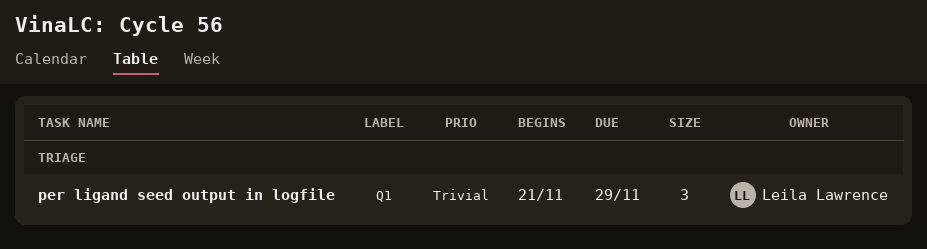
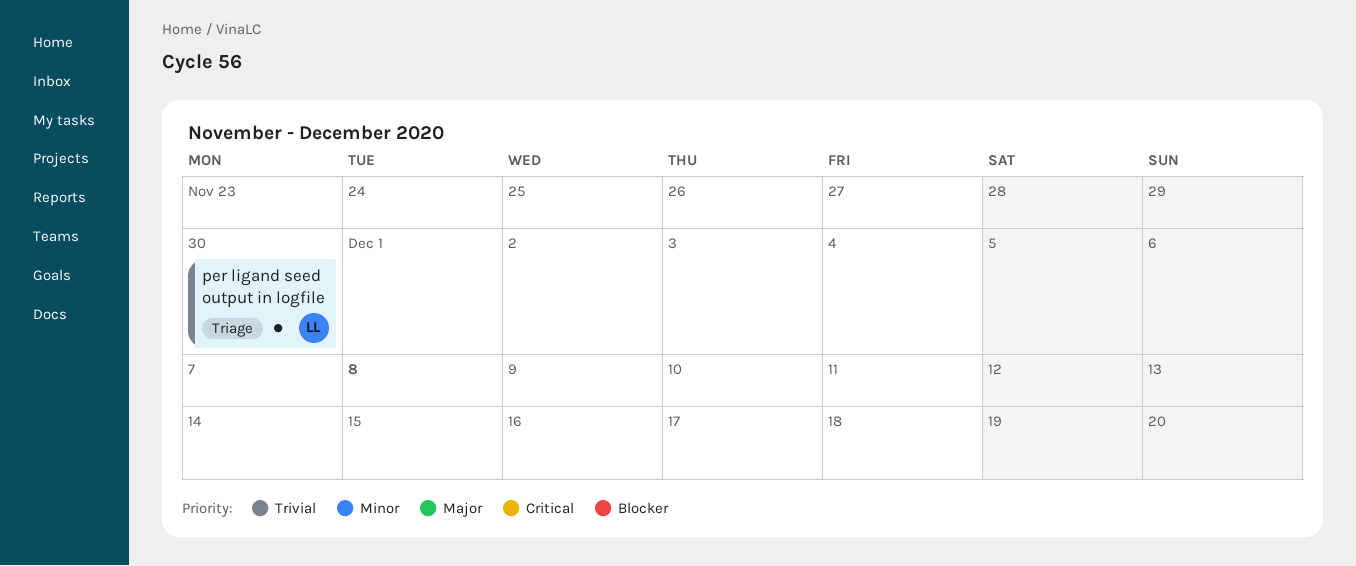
per ligand seed output in logfile, estimate: 3 -> 1
per ligand seed output in logfile, due: Nov 29 -> Nov 30

